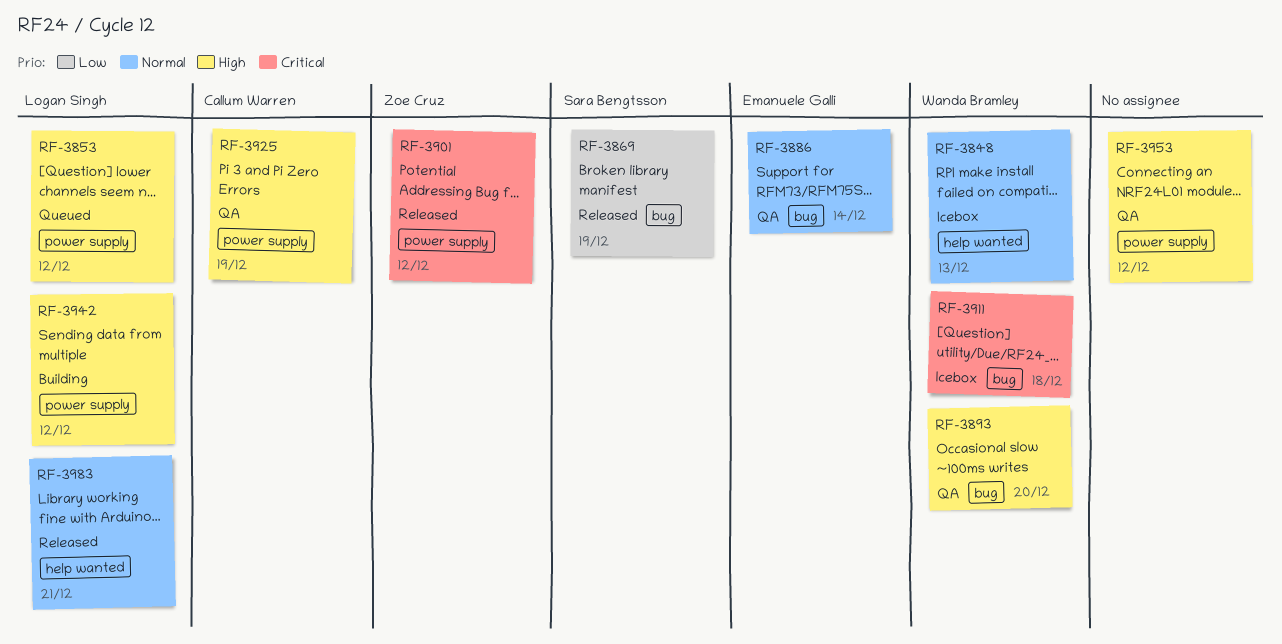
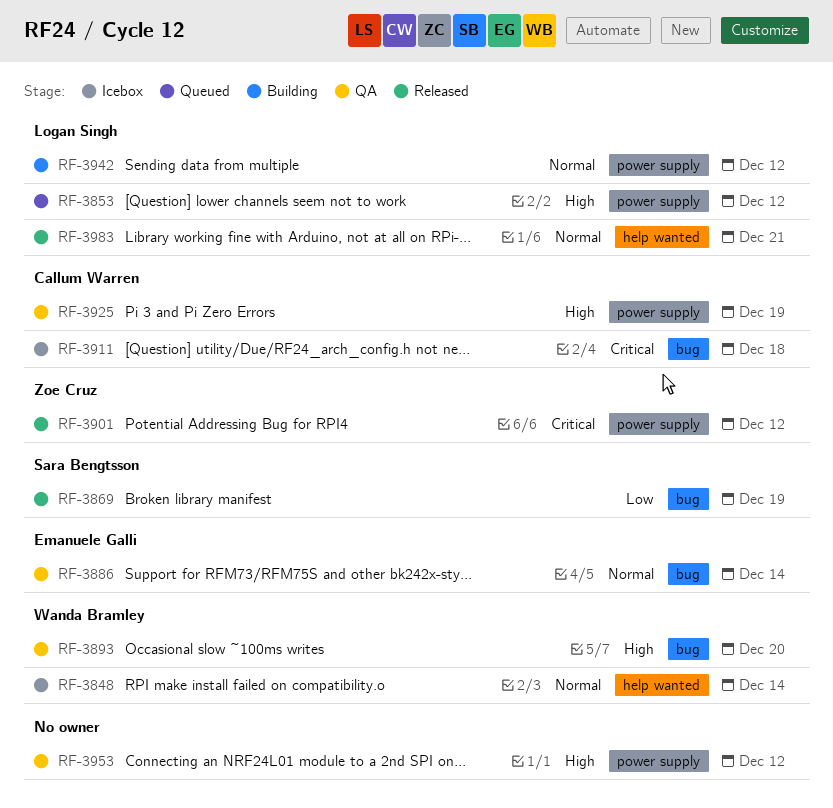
RF-3848, due: Dec 13 -> Dec 14
RF-3911, owner: Wanda Bramley -> Callum Warren
RF-3942, priority: High -> Normal

